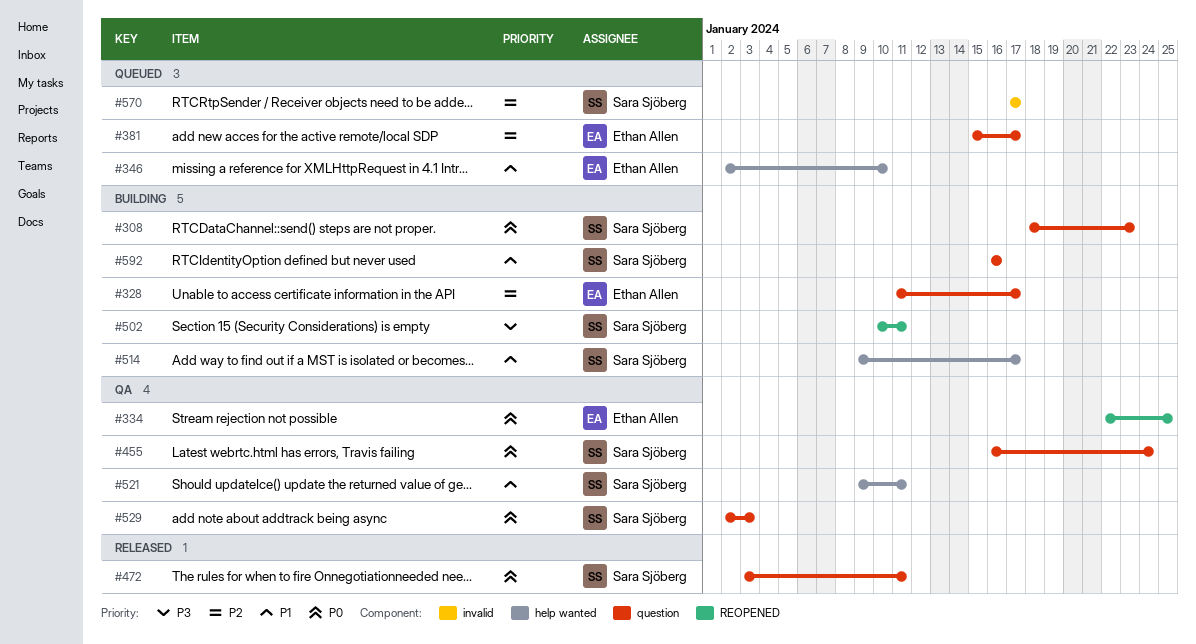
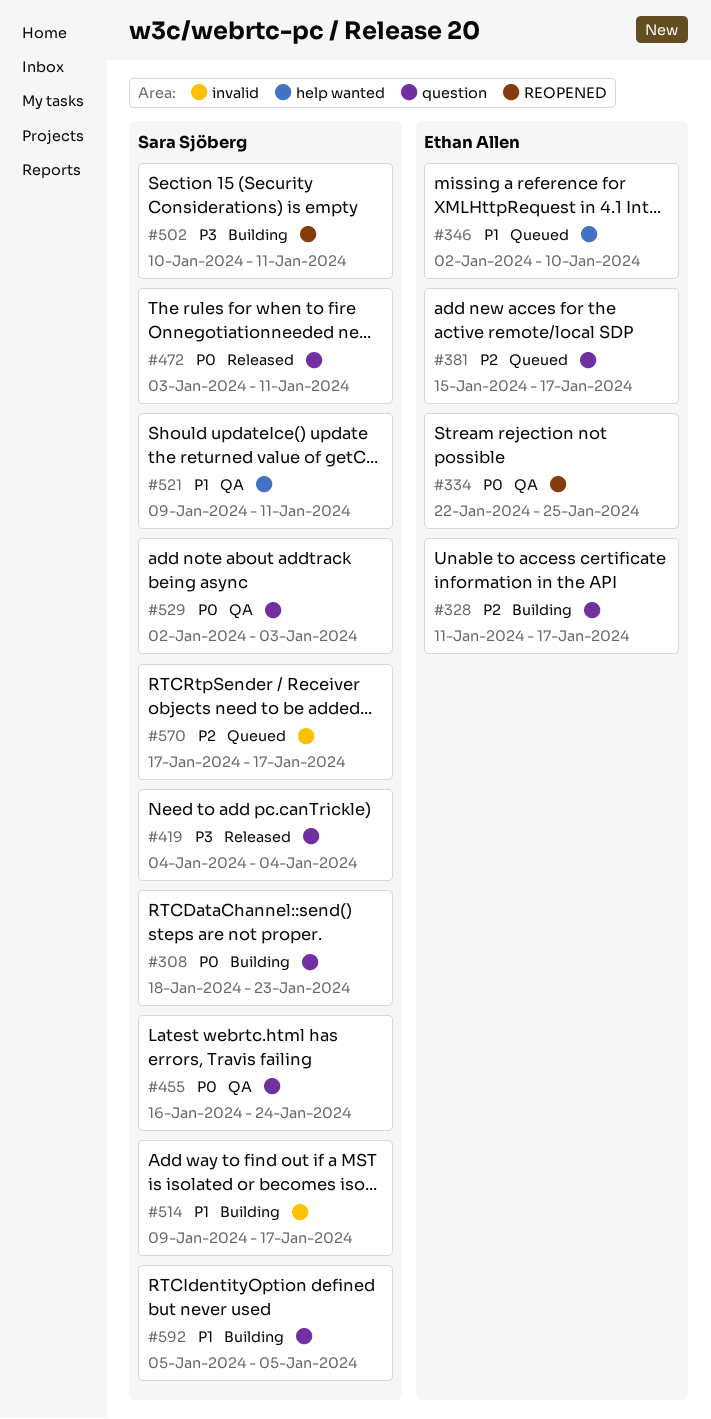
#419: none -> present
#514, label: help wanted -> invalid
#592, start: Jan 16 -> Jan 5
#592, due: Jan 16 -> Jan 5

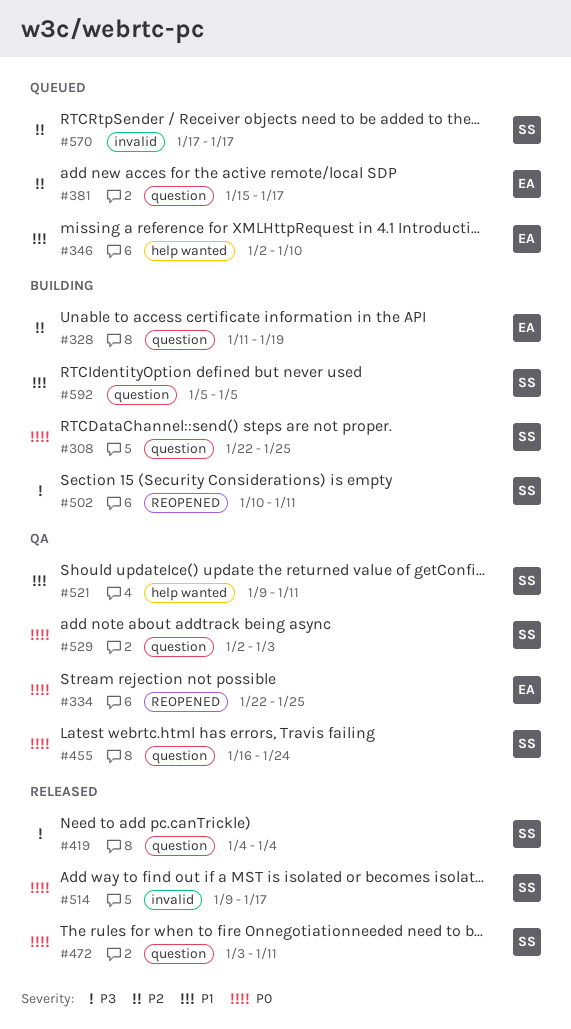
#308, start: Jan 18 -> Jan 22
#308, due: Jan 23 -> Jan 25
#328, due: Jan 17 -> Jan 19
#514, status: Building -> Released
#514, priority: P1 -> P0

